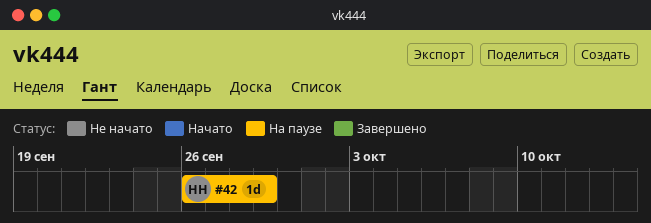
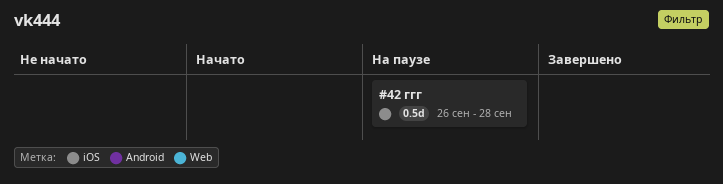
#42, estimate: 1d -> 0.5d
#42, due: Sep 29 -> Sep 28

